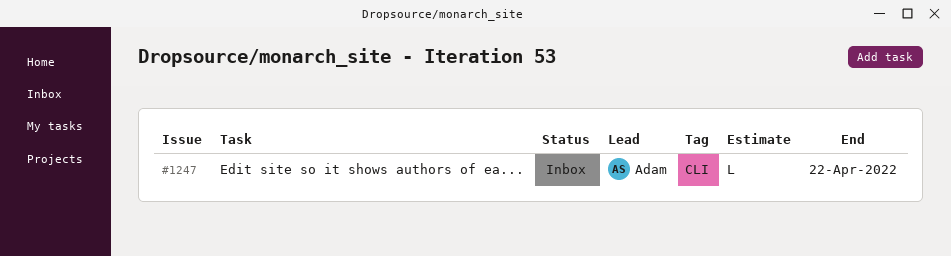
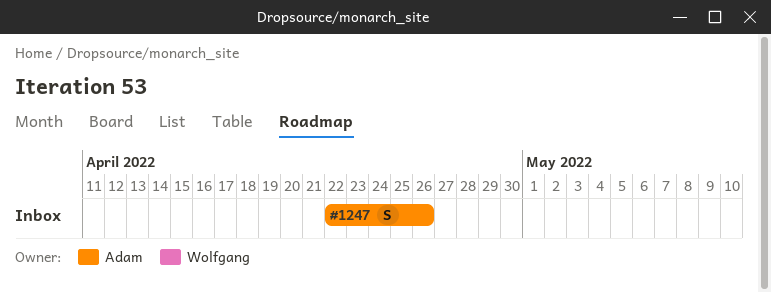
#1247, estimate: L -> S
#1247, due: Apr 22 -> Apr 26

